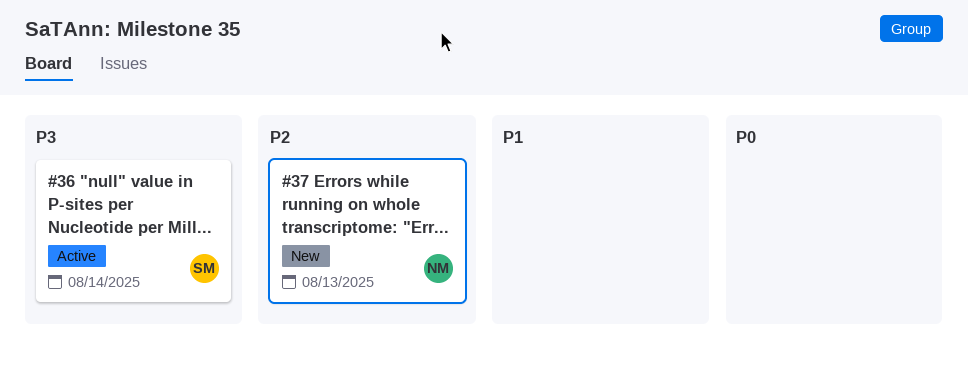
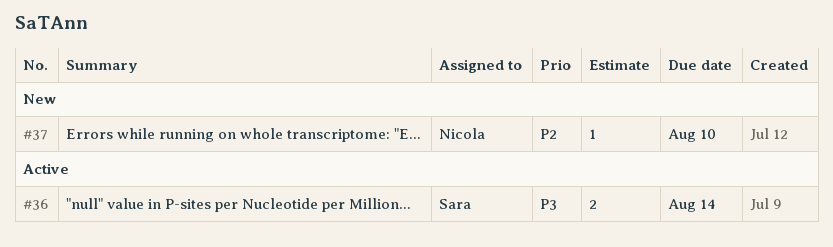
#37, due: Aug 13 -> Aug 10

